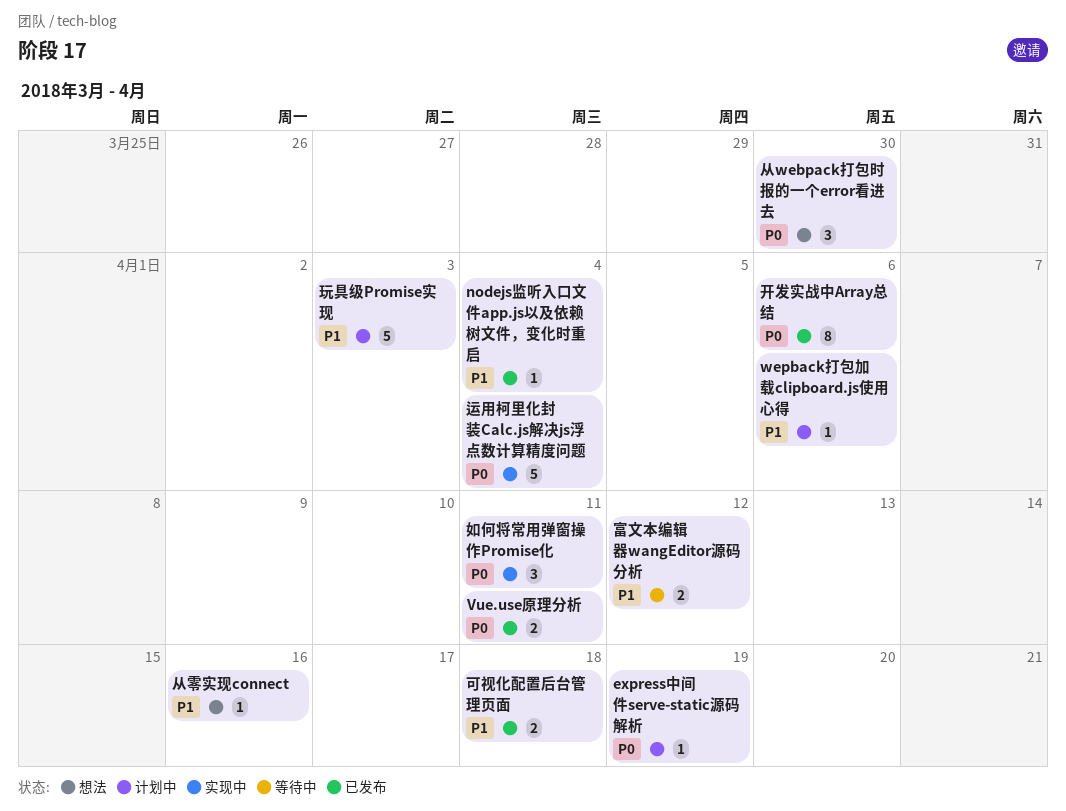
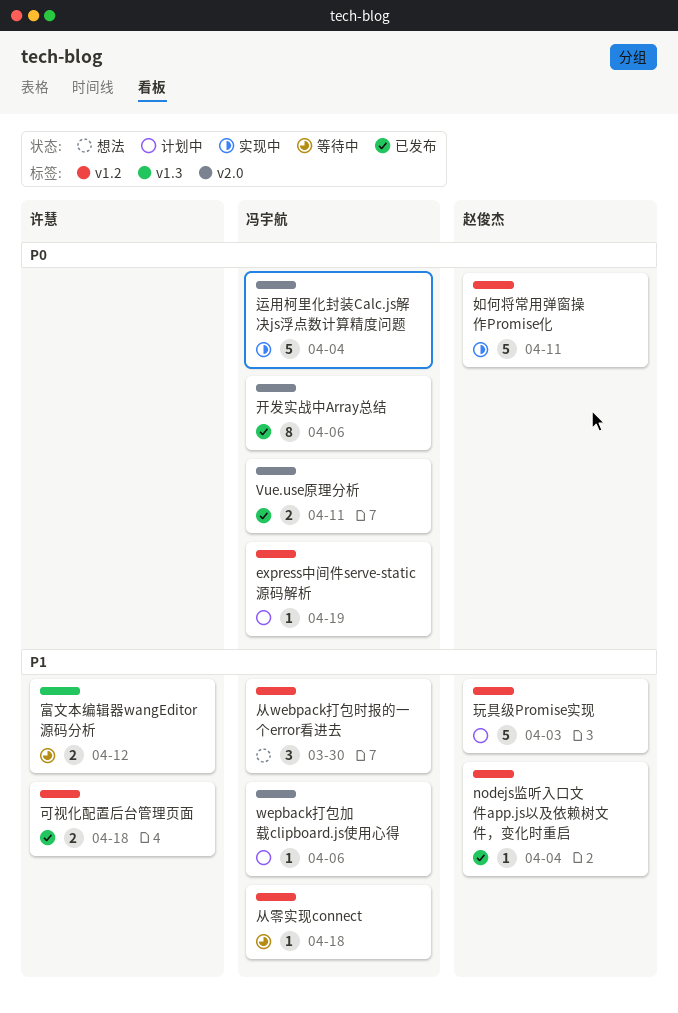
从webpack打包时报的一个error看进去, priority: P0 -> P1
从零实现connect, status: 想法 -> 等待中
从零实现connect, due: Apr 16 -> Apr 18
如何将常用弹窗操作Promise化, estimate: 3 -> 5

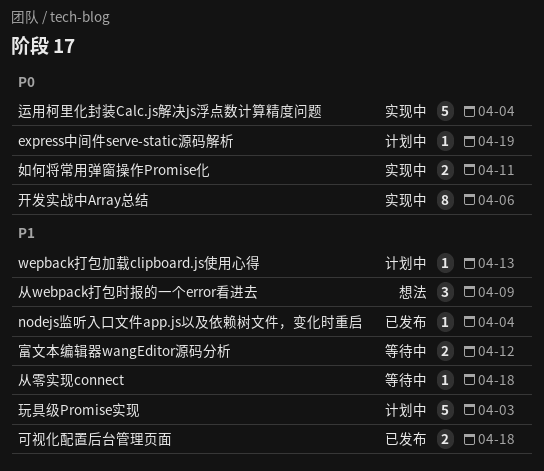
Vue.use原理分析: present -> none
wepback打包加载clipboard.js使用心得, due: Apr 6 -> Apr 13
从webpack打包时报的一个error看进去, due: Mar 30 -> Apr 9
如何将常用弹窗操作Promise化, estimate: 5 -> 2
开发实战中Array总结, status: 已发布 -> 实现中

